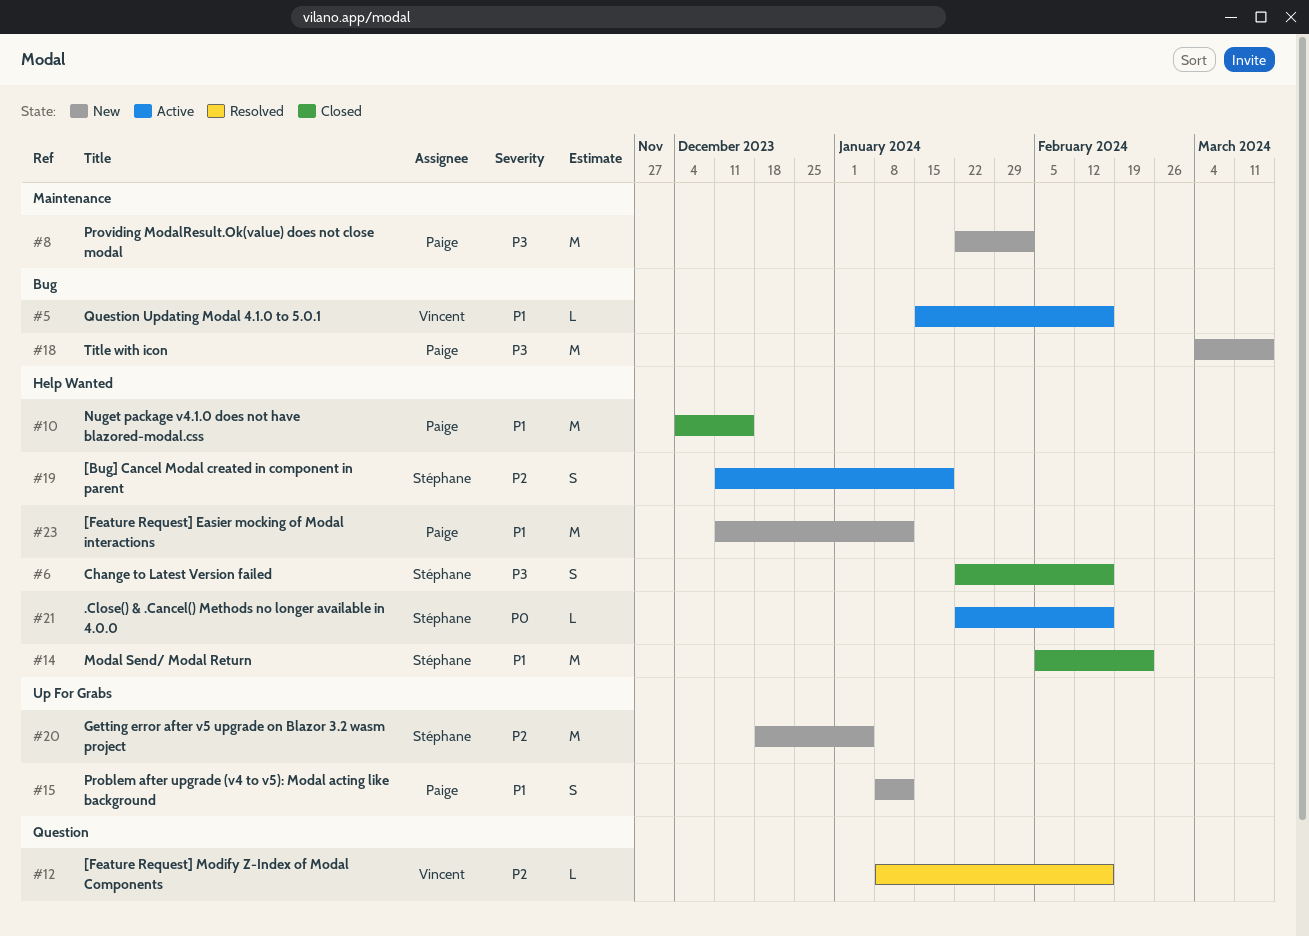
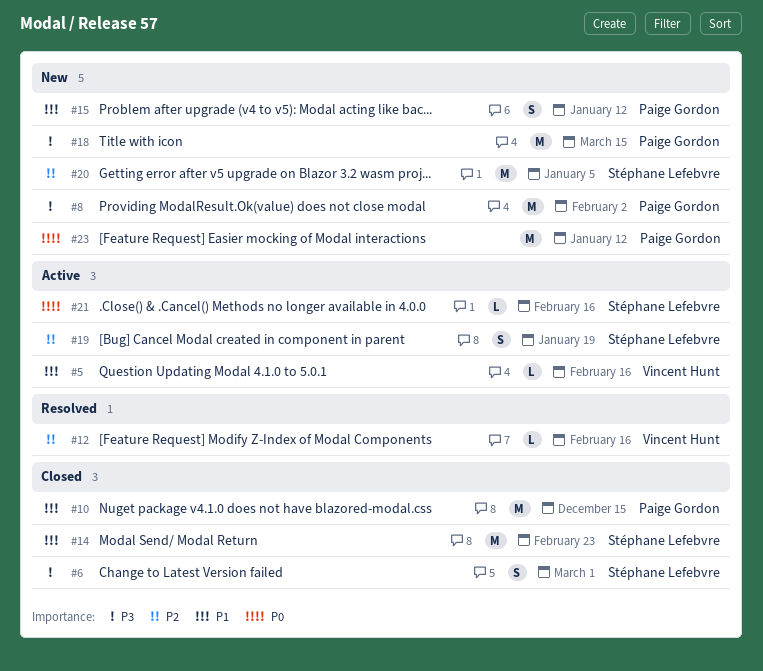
#6, due: Feb 16 -> Mar 1
#23, priority: P1 -> P0

